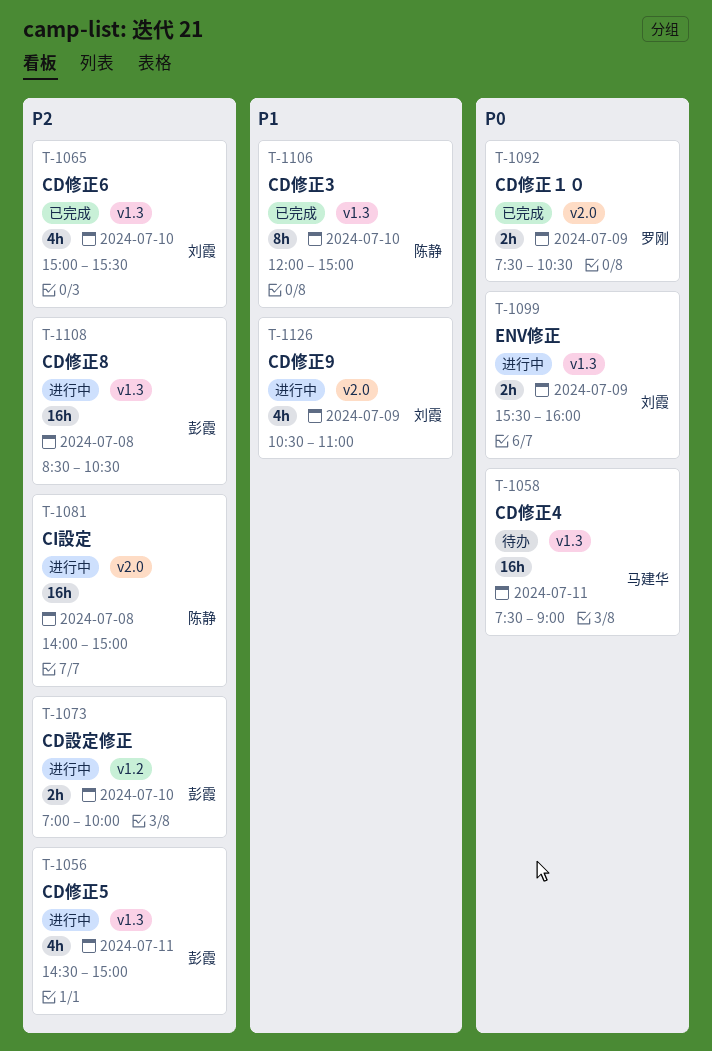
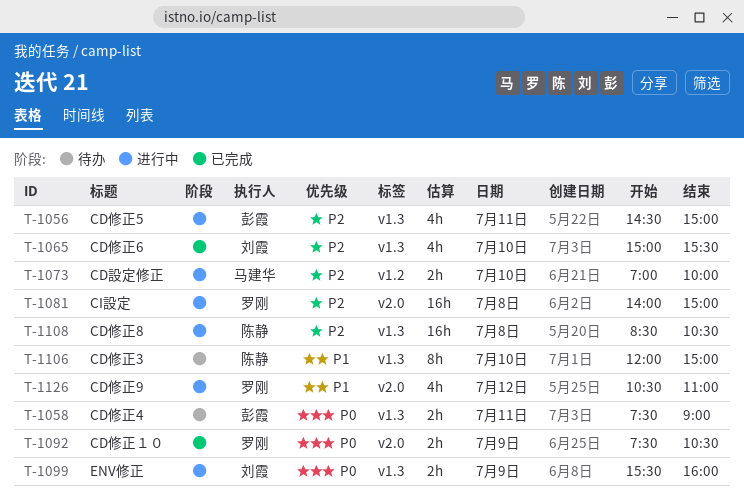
T-1058, owner: 马建华 -> 彭霞
T-1058, estimate: 16h -> 2h
T-1073, owner: 彭霞 -> 马建华
T-1081, owner: 陈静 -> 罗刚
T-1106, status: 已完成 -> 待办
T-1108, owner: 彭霞 -> 陈静
T-1126, owner: 刘霞 -> 罗刚
T-1126, day: Jul 9 -> Jul 12

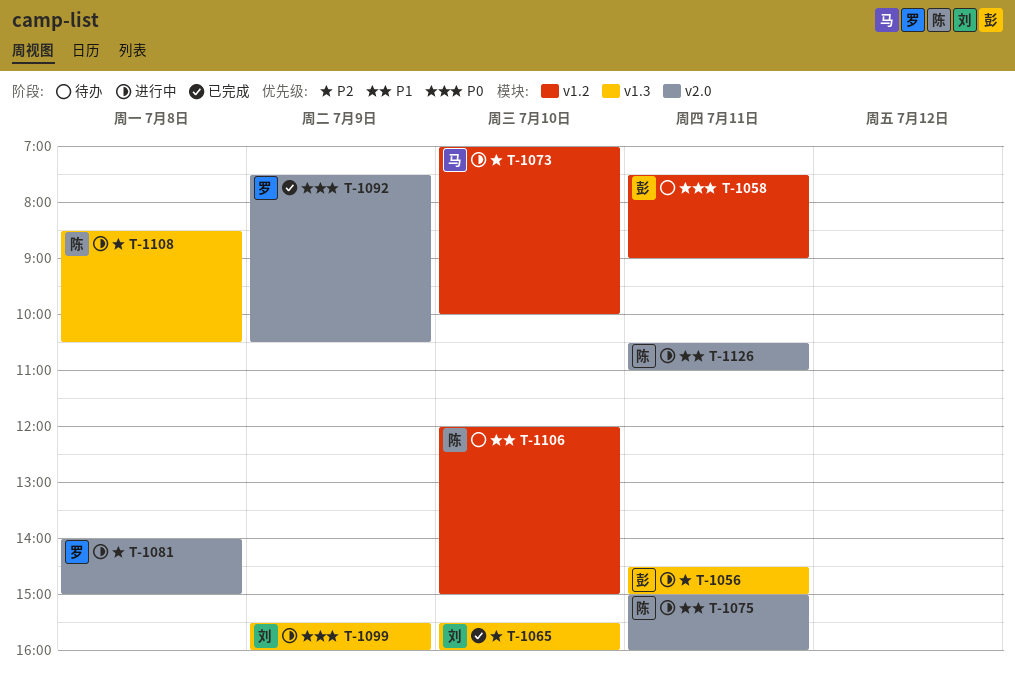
T-1058, label: v1.3 -> v1.2
T-1065, begins: 15:00 -> 15:30
T-1065, ends: 15:30 -> 16:00
T-1075: none -> present
T-1106, label: v1.3 -> v1.2
T-1126, owner: 罗刚 -> 陈静
T-1126, day: Jul 12 -> Jul 11

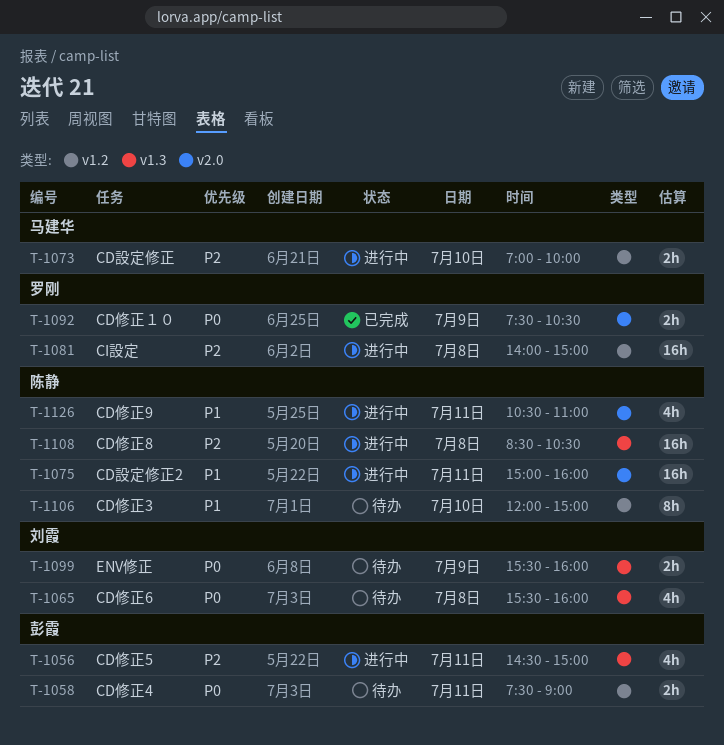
T-1065, status: 已完成 -> 待办
T-1065, priority: P2 -> P0
T-1065, day: Jul 10 -> Jul 8
T-1081, label: v2.0 -> v1.2
T-1099, status: 进行中 -> 待办

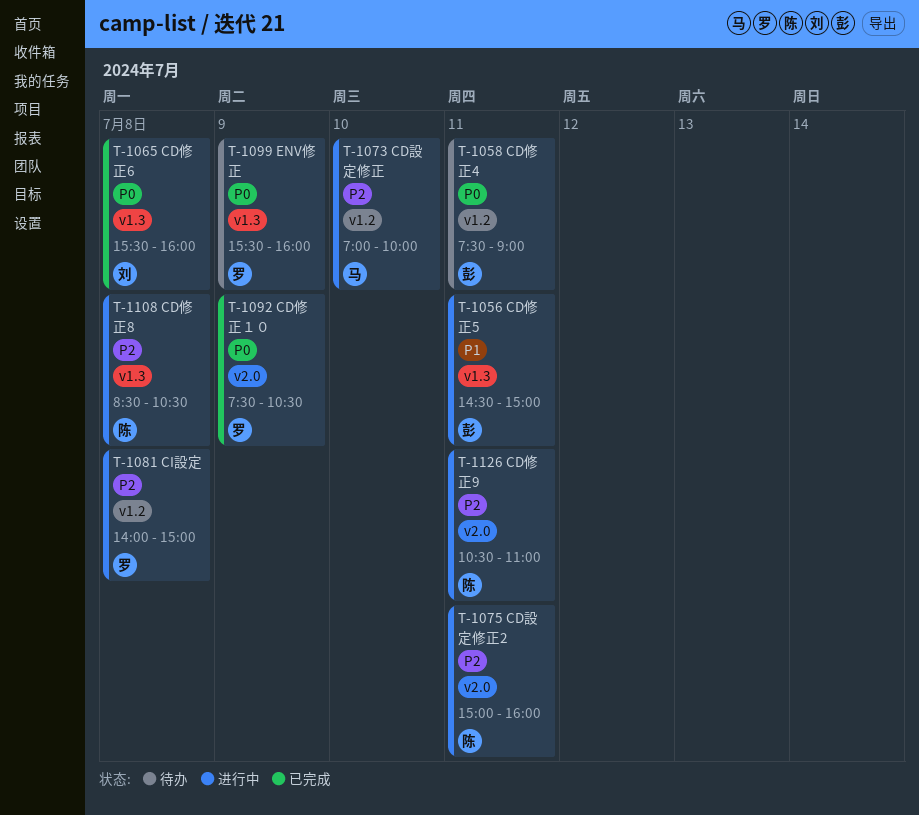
T-1056, priority: P2 -> P1
T-1065, status: 待办 -> 已完成
T-1075, priority: P1 -> P2
T-1099, owner: 刘霞 -> 罗刚
T-1106: present -> none
T-1126, priority: P1 -> P2

